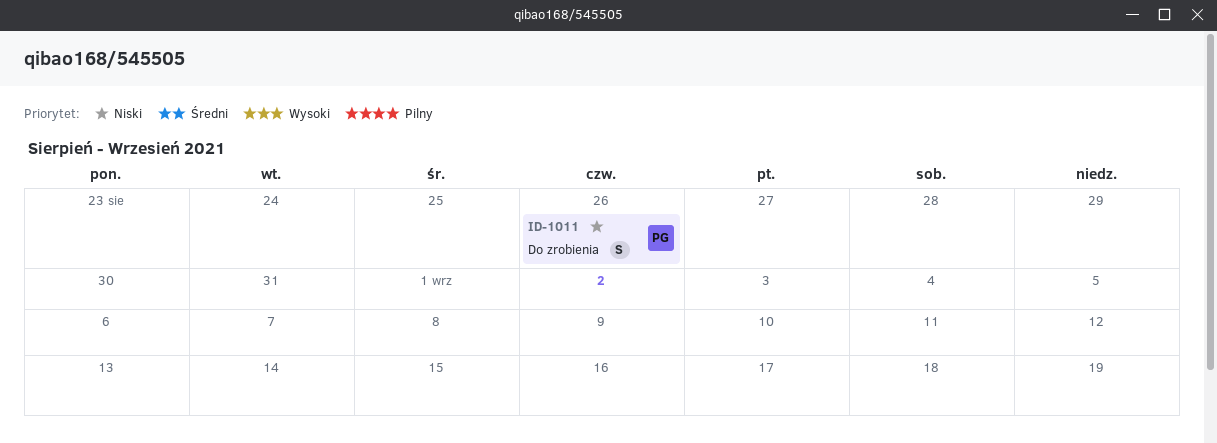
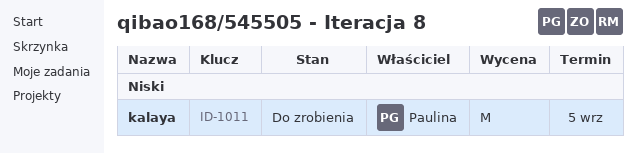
ID-1011, estimate: S -> M
ID-1011, due: Aug 26 -> Sep 5

